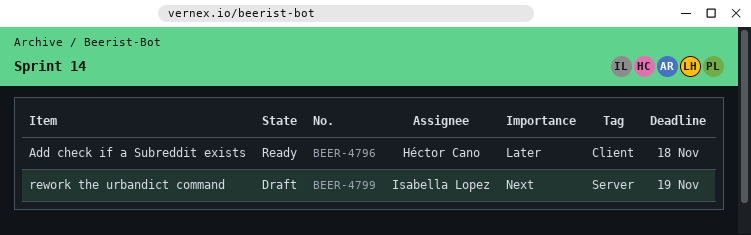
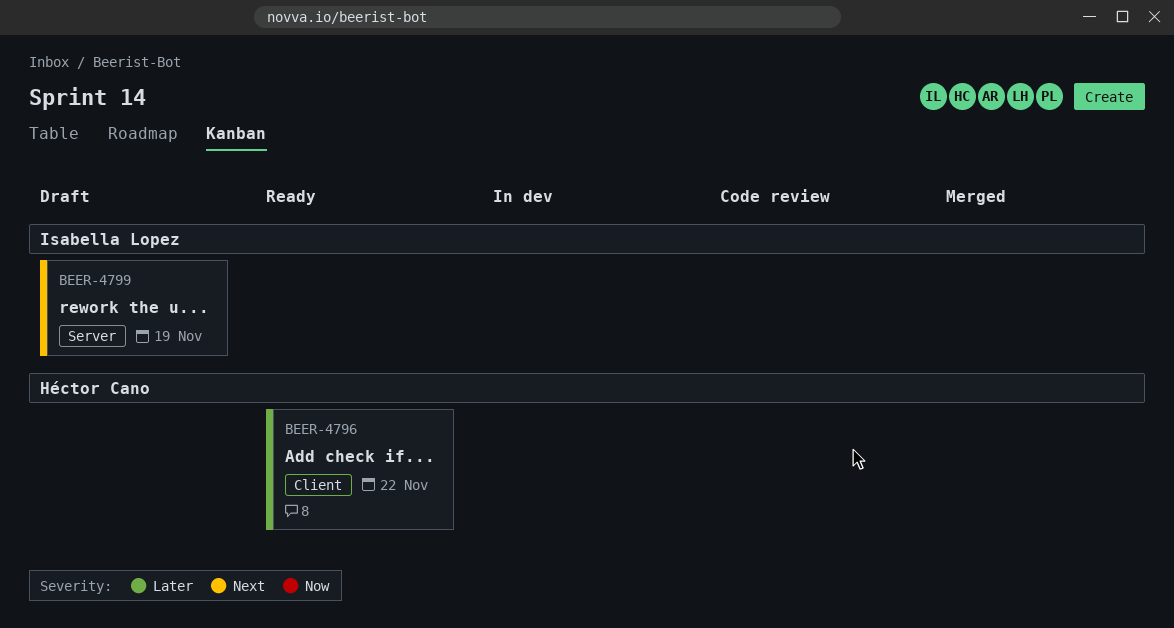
BEER-4796, due: Nov 18 -> Nov 22

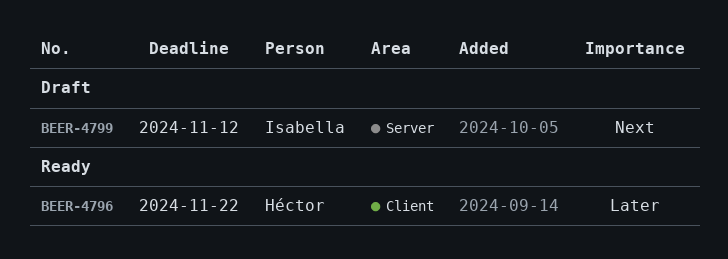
BEER-4799, due: Nov 19 -> Nov 12

